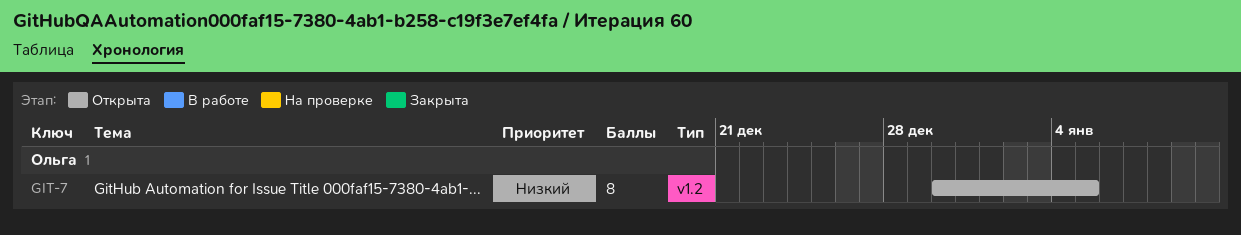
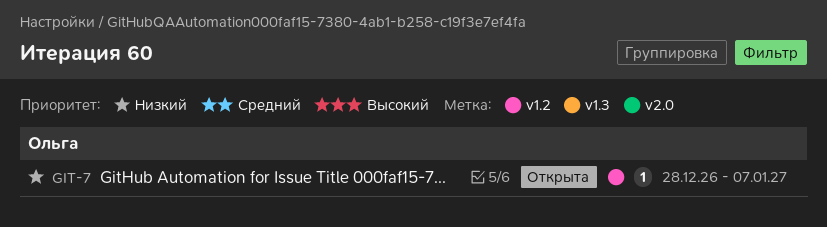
GIT-7, estimate: 8 -> 1
GIT-7, start: Dec 30 -> Dec 28
GIT-7, due: Jan 5 -> Jan 7

